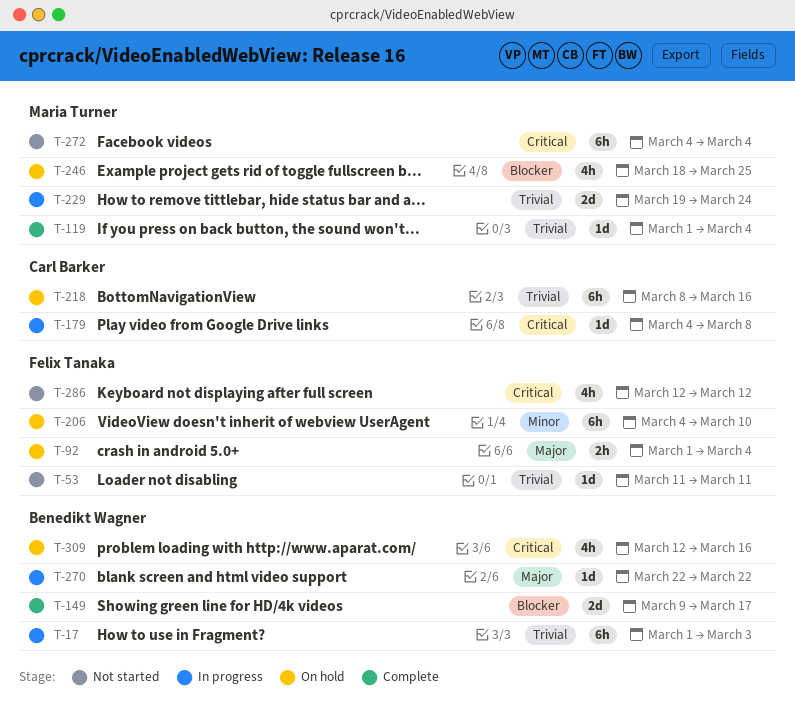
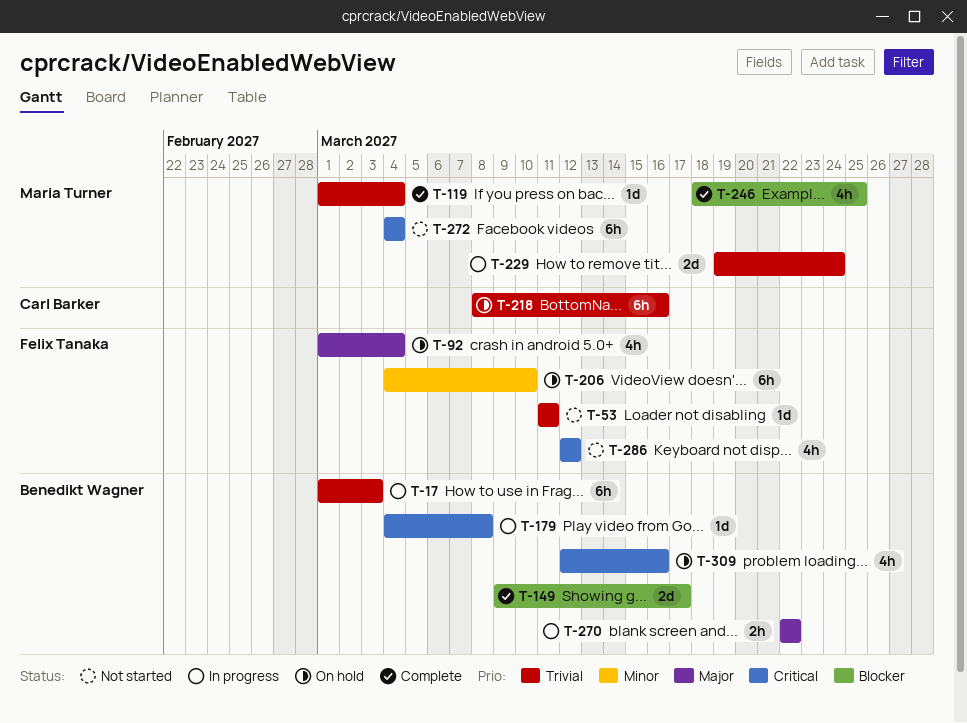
T-92, estimate: 2h -> 4h
T-179, owner: Carl Barker -> Benedikt Wagner
T-246, status: On hold -> Complete
T-270, estimate: 1d -> 2h

